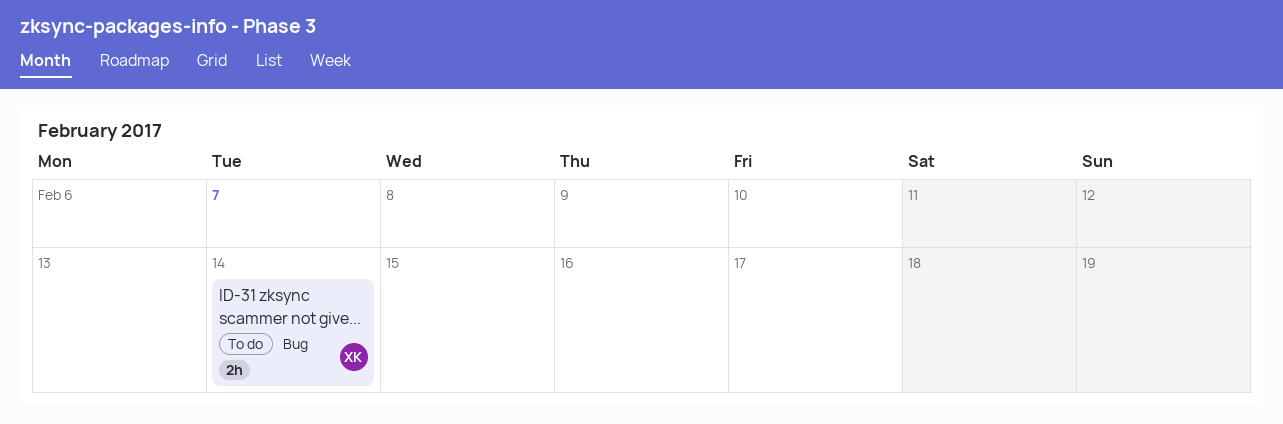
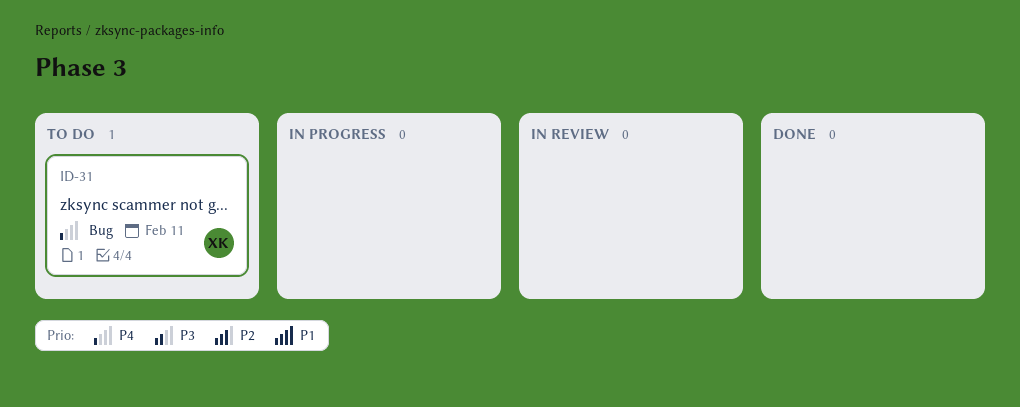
ID-31, due: Feb 14 -> Feb 11

